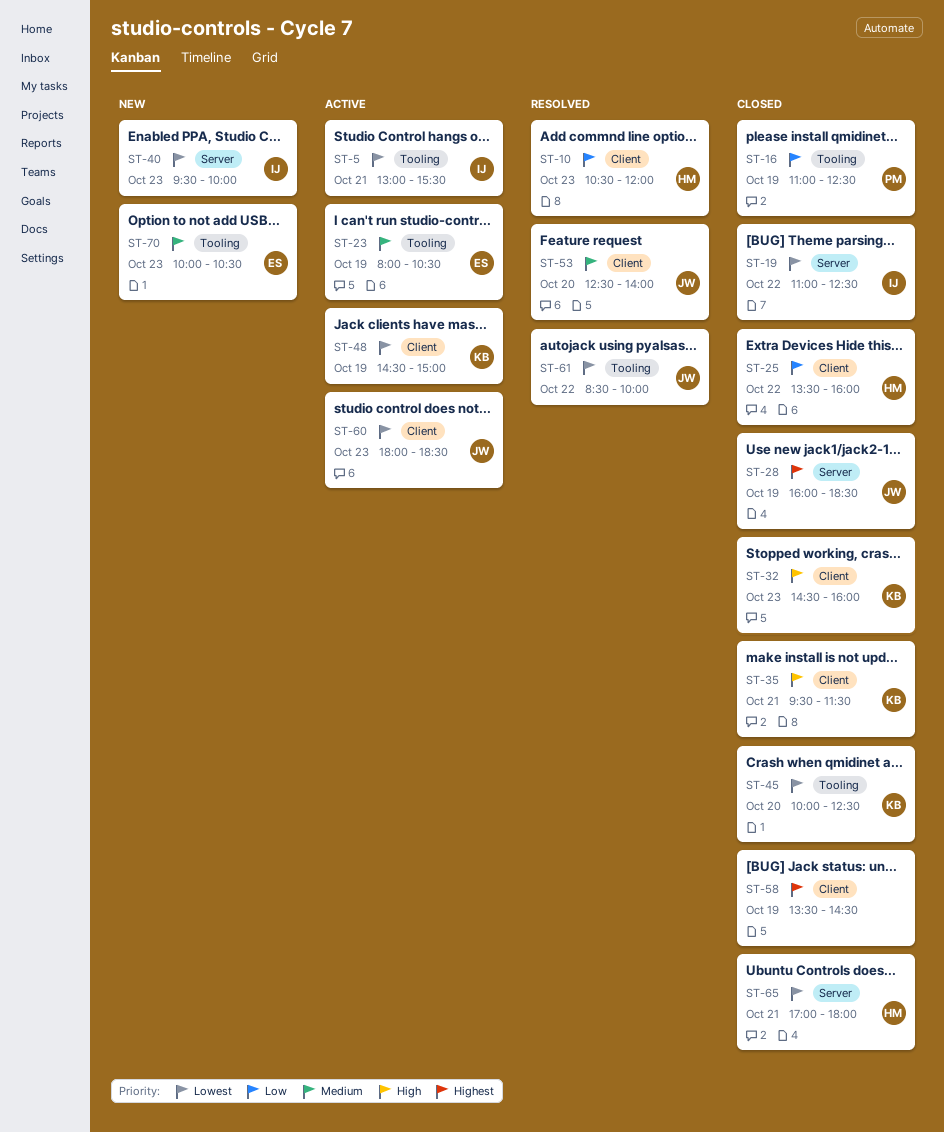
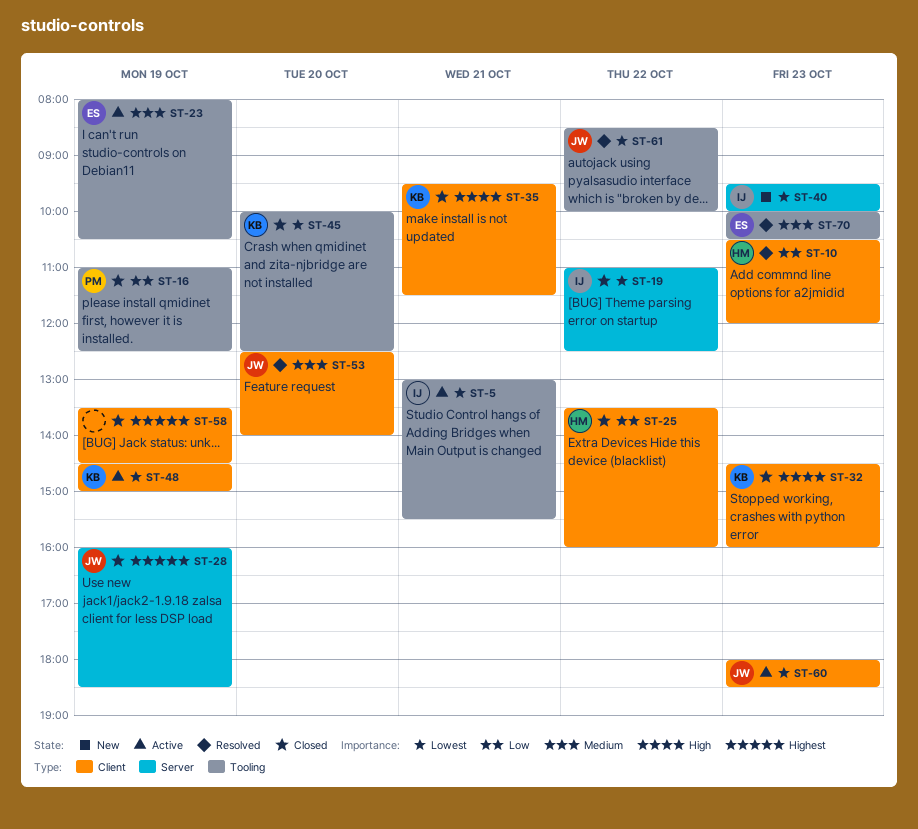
ST-65: present -> none
ST-70, status: New -> Resolved

